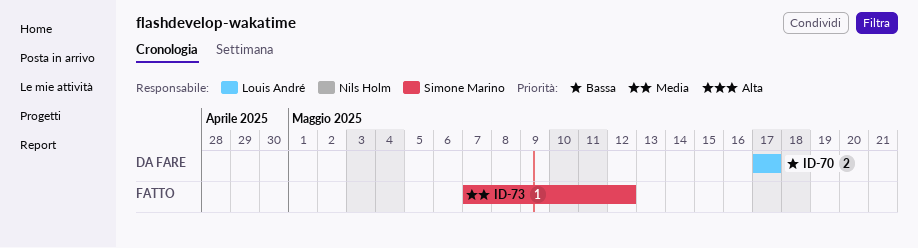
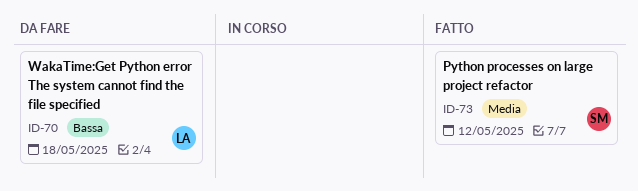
ID-70, due: May 17 -> May 18

